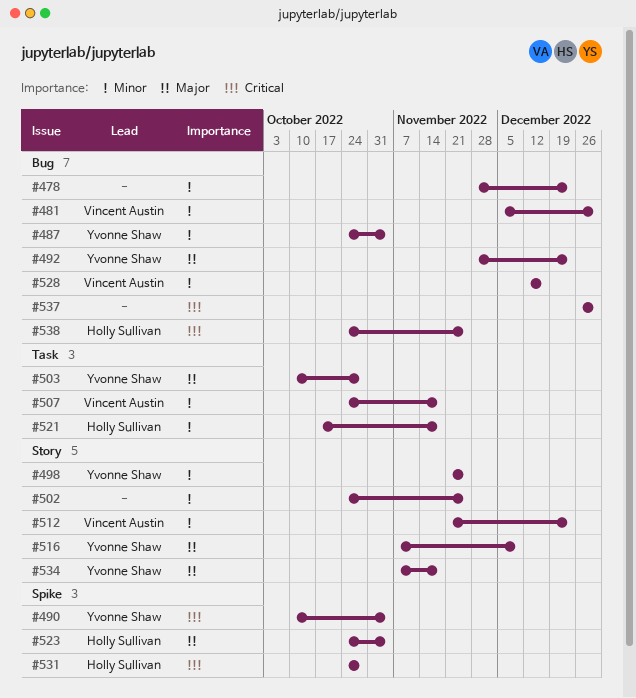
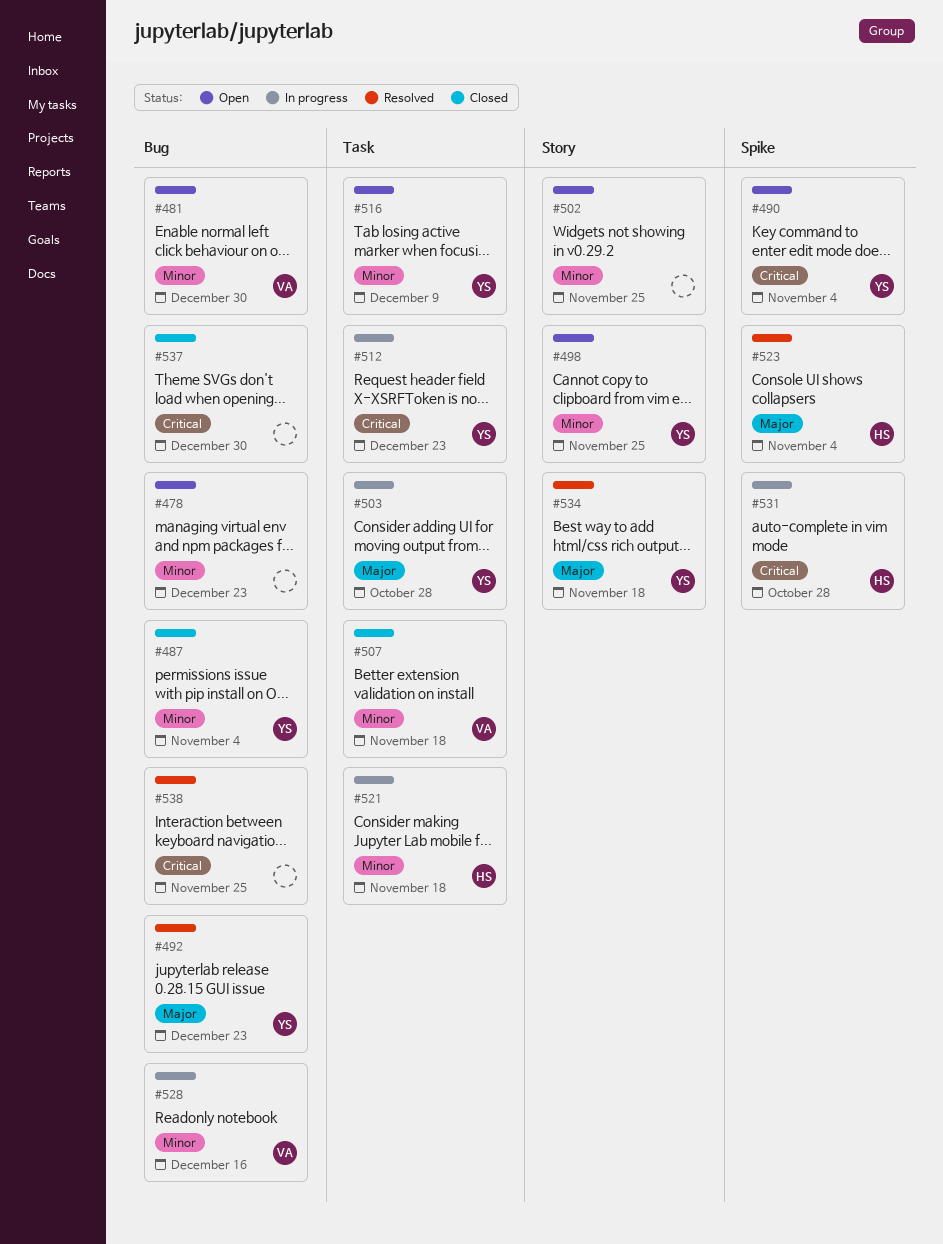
#512, owner: Vincent Austin -> Yvonne Shaw
#512, priority: Minor -> Critical
#512, label: Story -> Task
#516, priority: Major -> Minor
#516, label: Story -> Task
#538, owner: Holly Sullivan -> none

